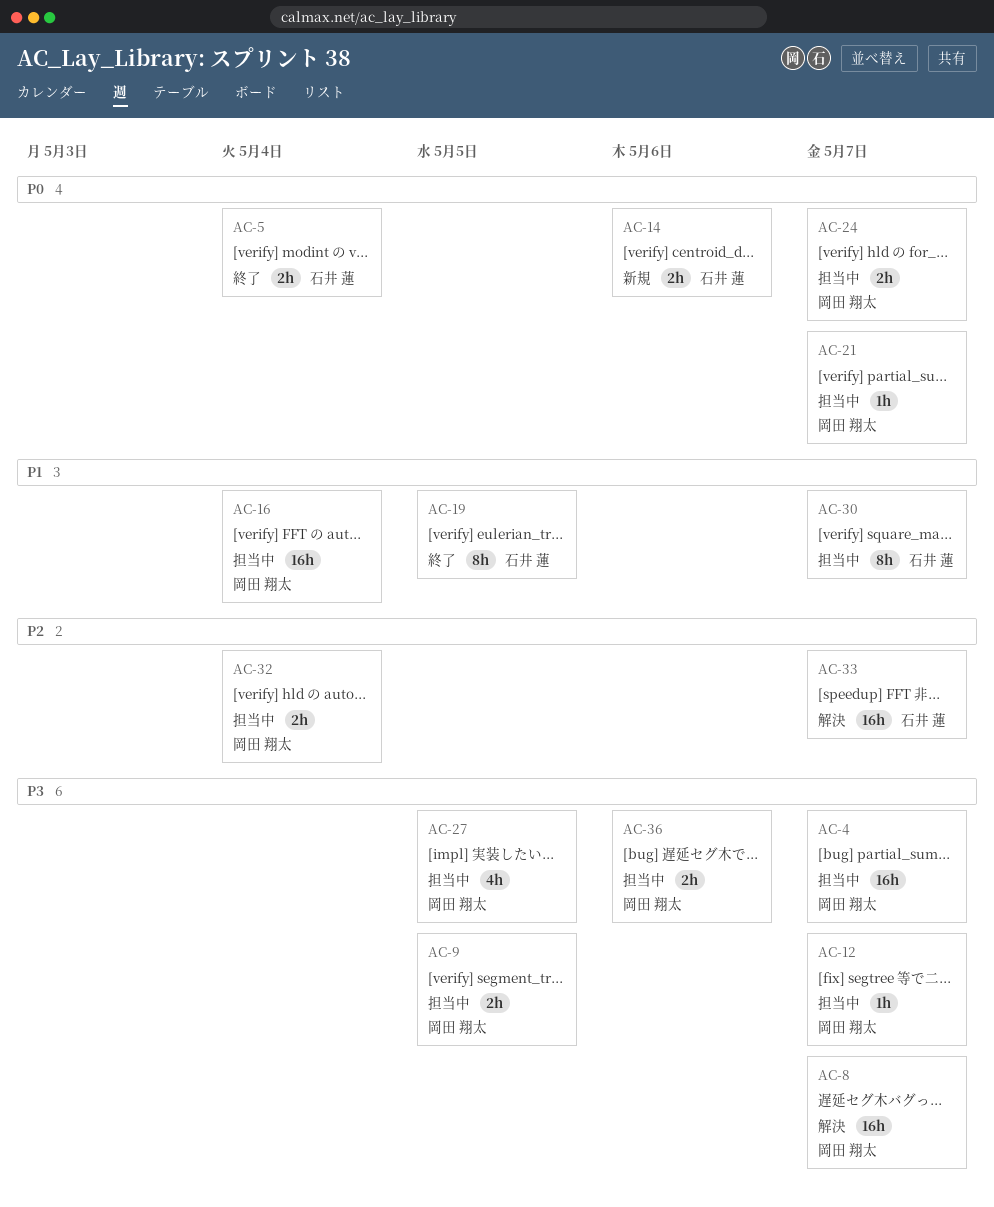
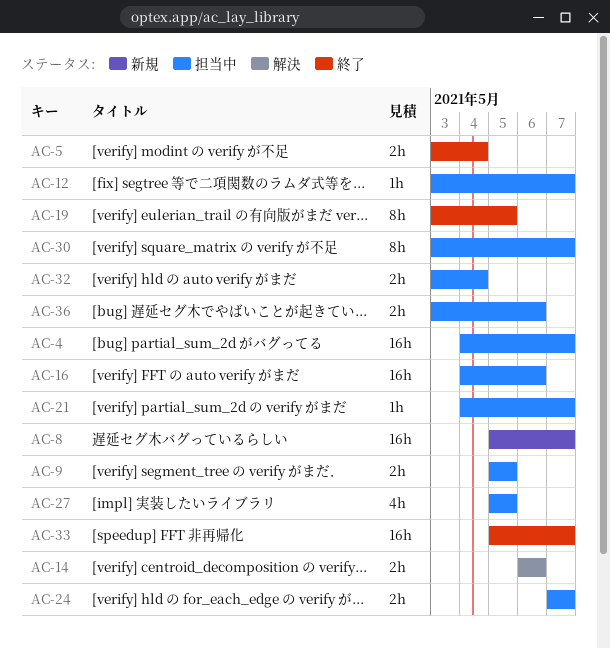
AC-8, status: 解決 -> 新規
AC-14, status: 新規 -> 解決
AC-16, due: May 4 -> May 6
AC-33, status: 解決 -> 終了

